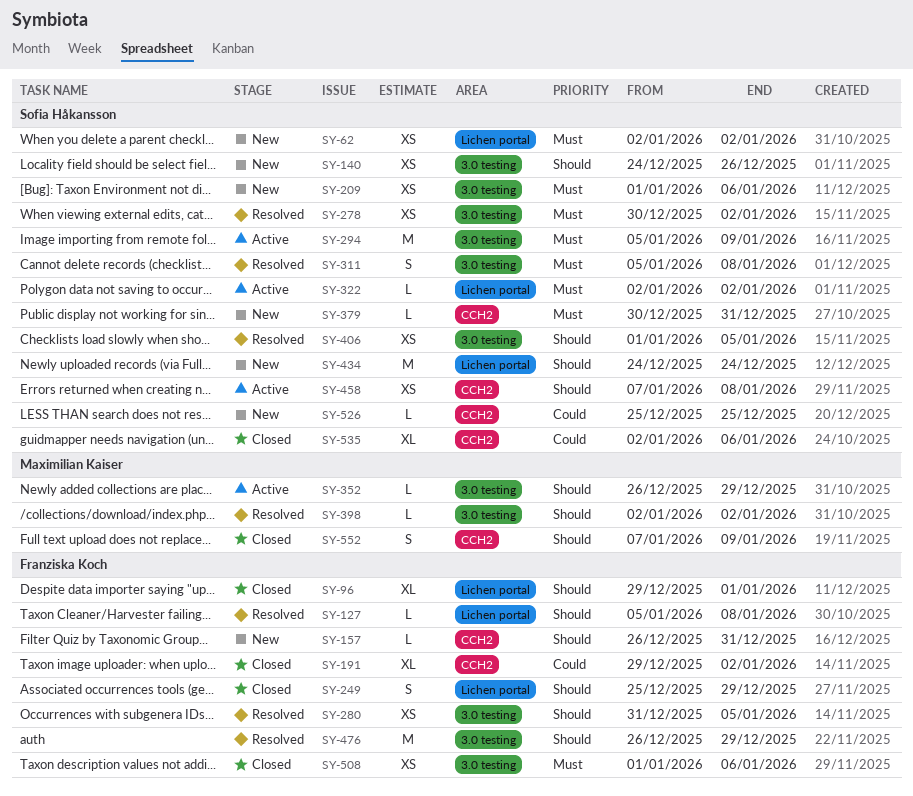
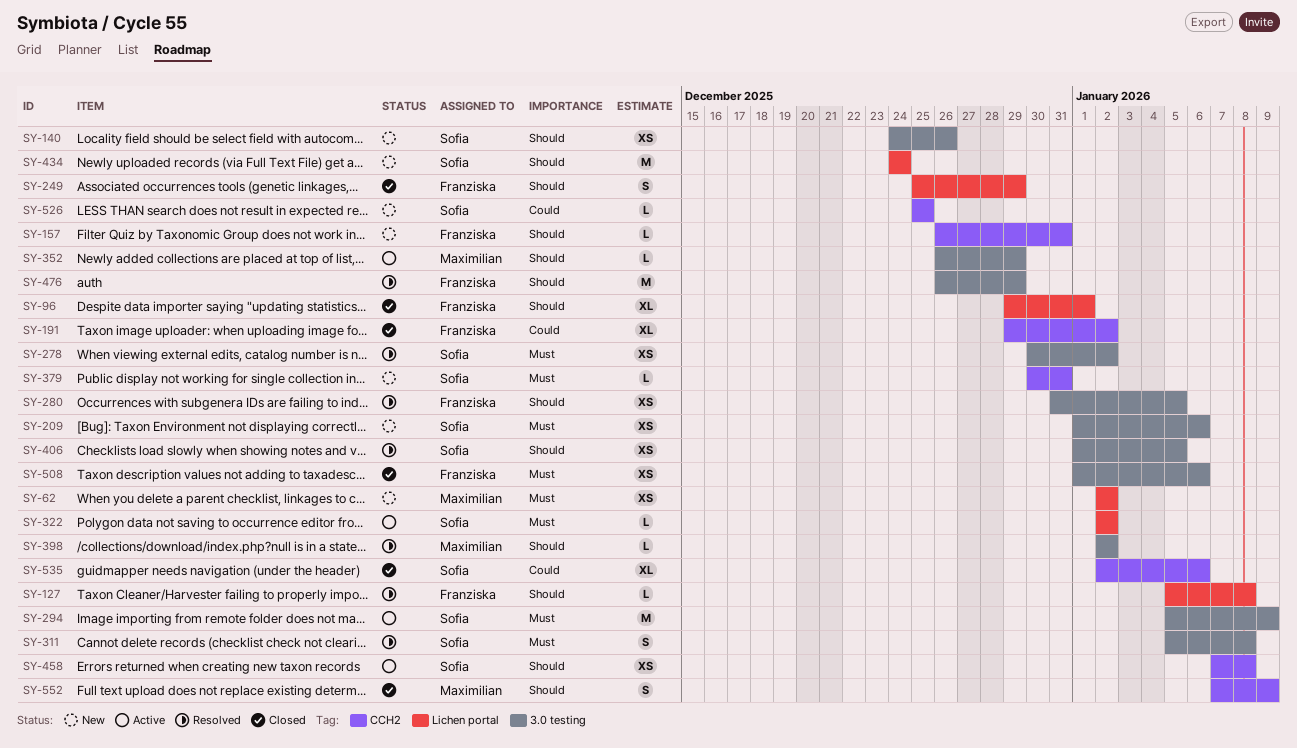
SY-62, owner: Sofia Håkansson -> Maximilian Kaiser

